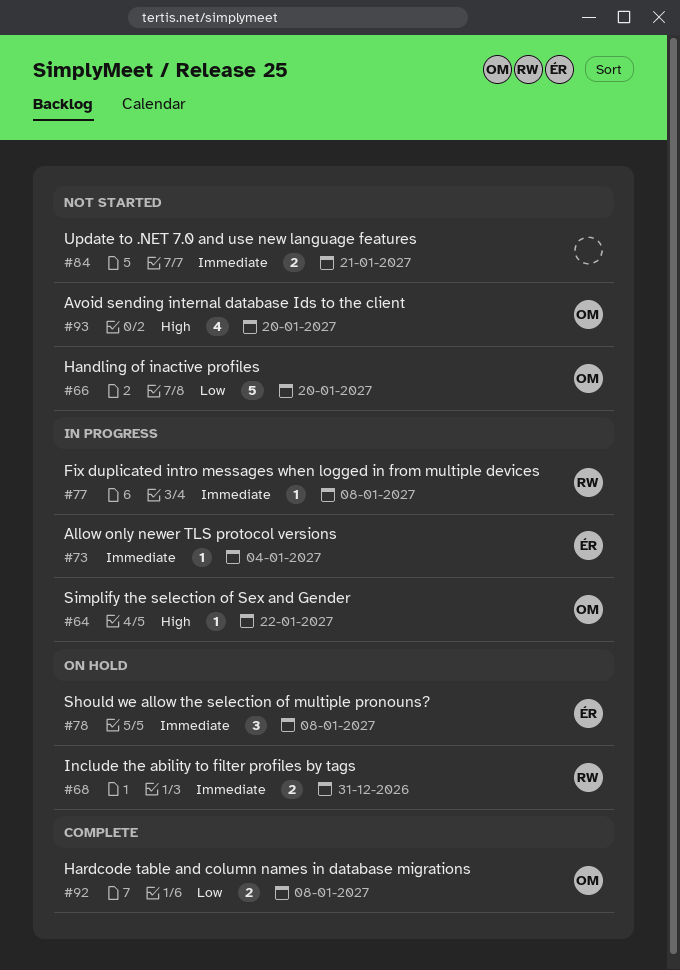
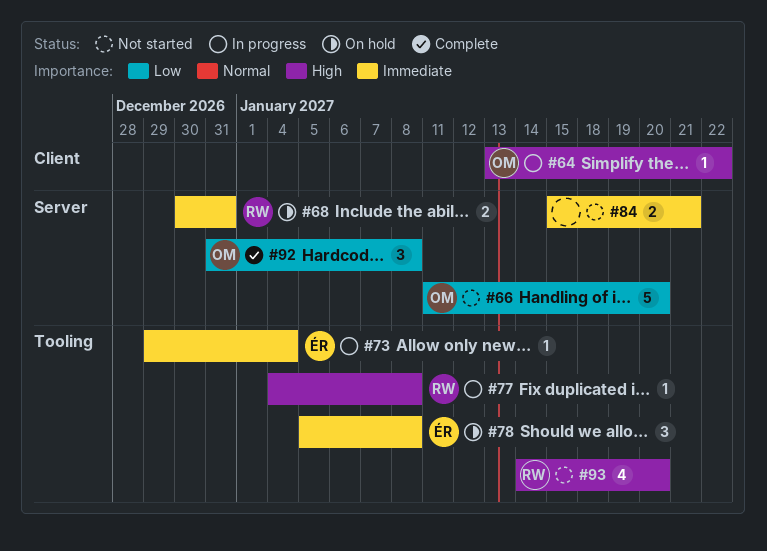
#77, priority: Immediate -> High
#92, estimate: 2 -> 3
#93, owner: OM -> RW

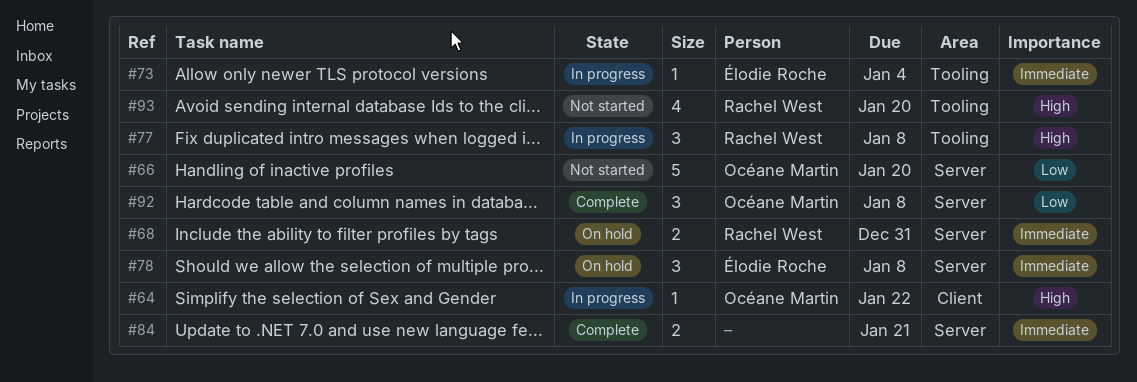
#77, estimate: 1 -> 3
#78, label: Tooling -> Server
#84, status: Not started -> Complete

